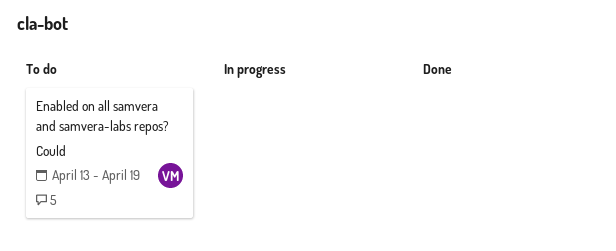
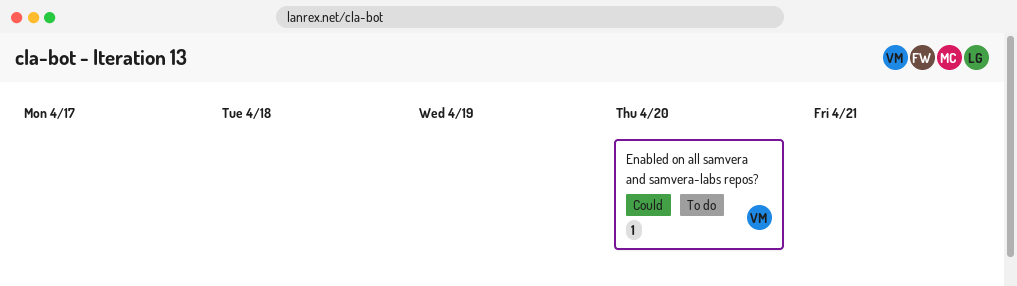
Enabled on all samvera and samvera-labs repos?, due: Apr 19 -> Apr 20

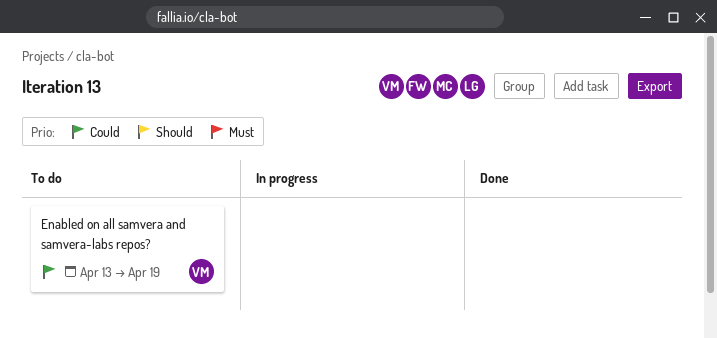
Enabled on all samvera and samvera-labs repos?, due: Apr 20 -> Apr 19

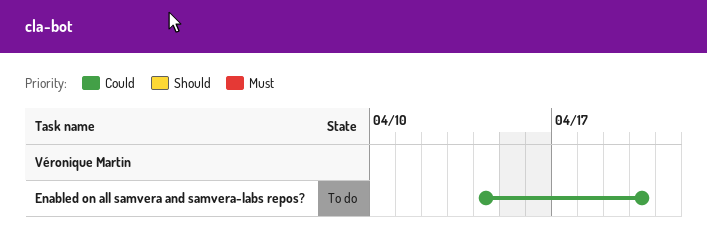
Enabled on all samvera and samvera-labs repos?, start: Apr 13 -> Apr 14
Enabled on all samvera and samvera-labs repos?, due: Apr 19 -> Apr 20

